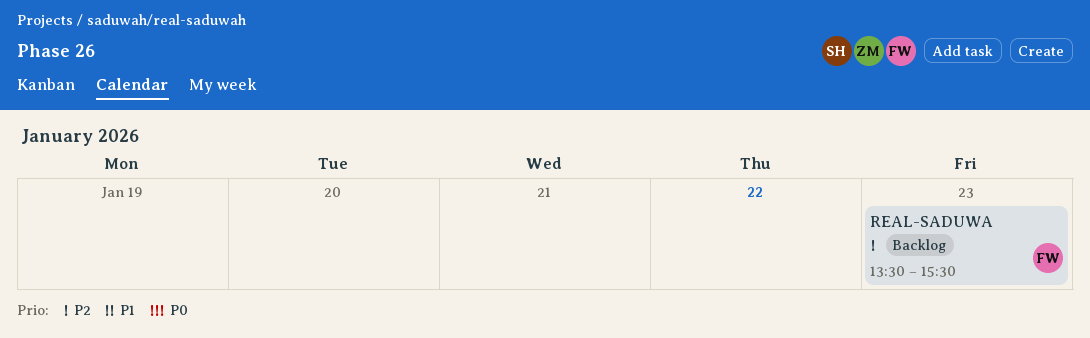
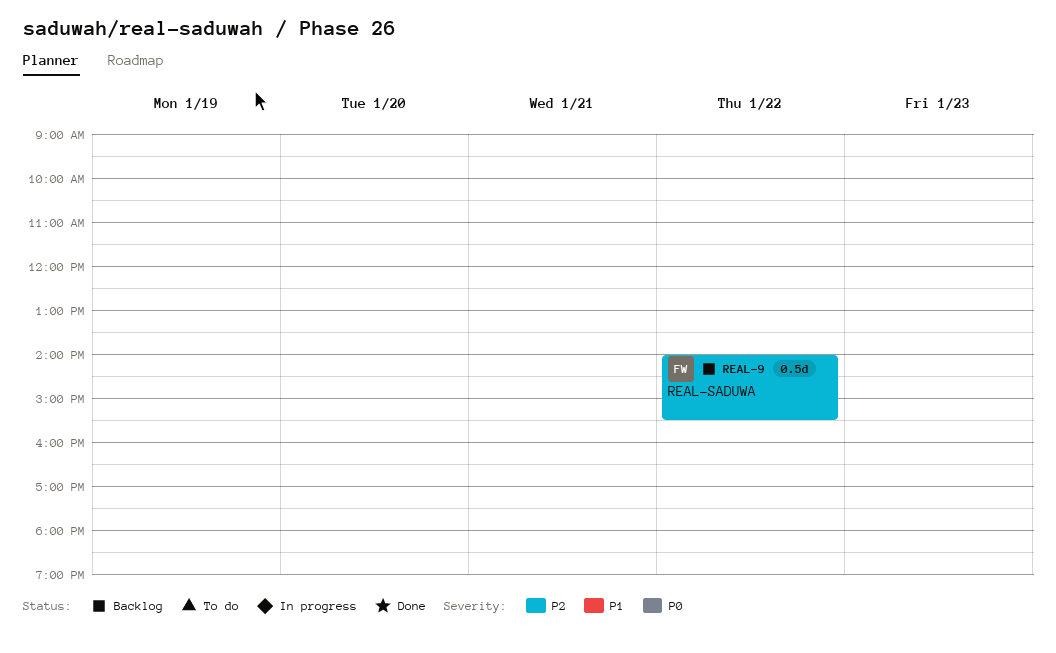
REAL-SADUWA, day: Jan 23 -> Jan 22
REAL-SADUWA, begins: 13:30 -> 14:00

